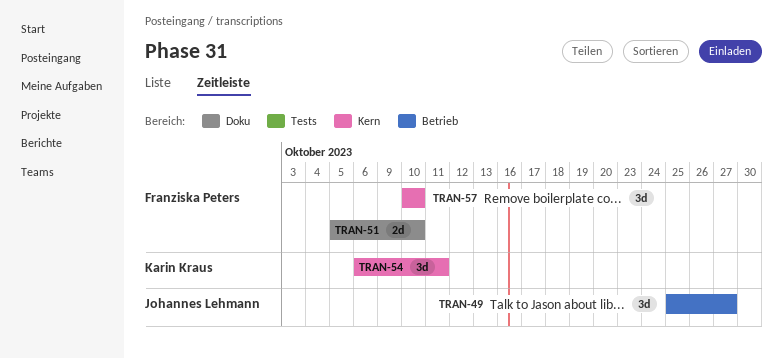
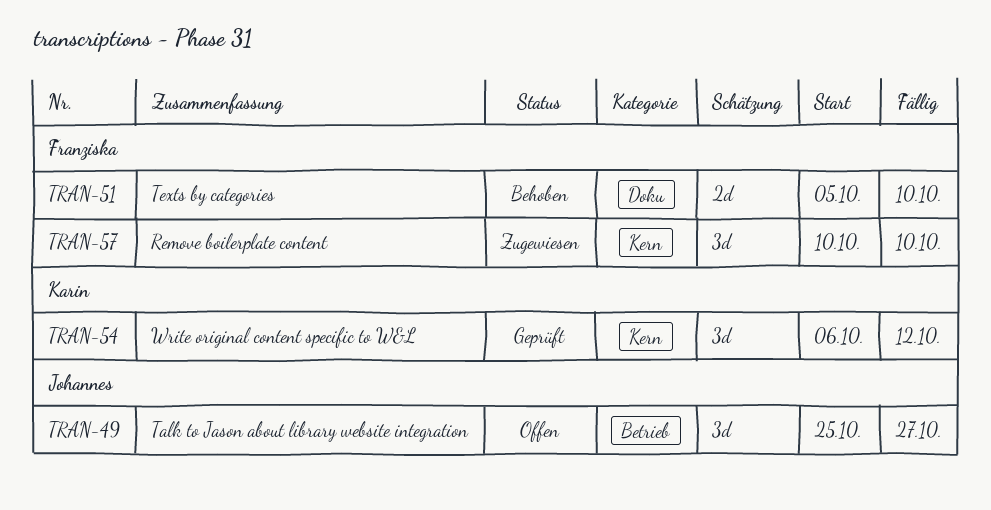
TRAN-54, due: Oct 11 -> Oct 12

